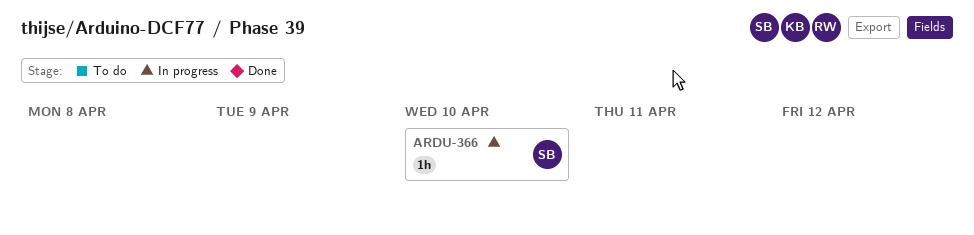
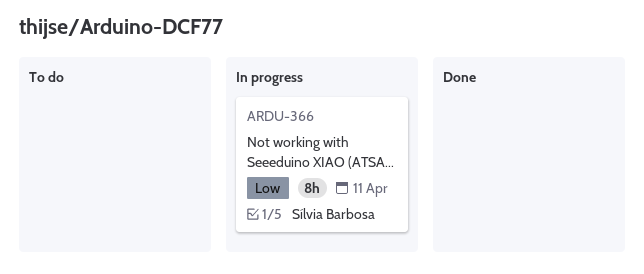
ARDU-366, estimate: 1h -> 8h
ARDU-366, due: Apr 10 -> Apr 11

